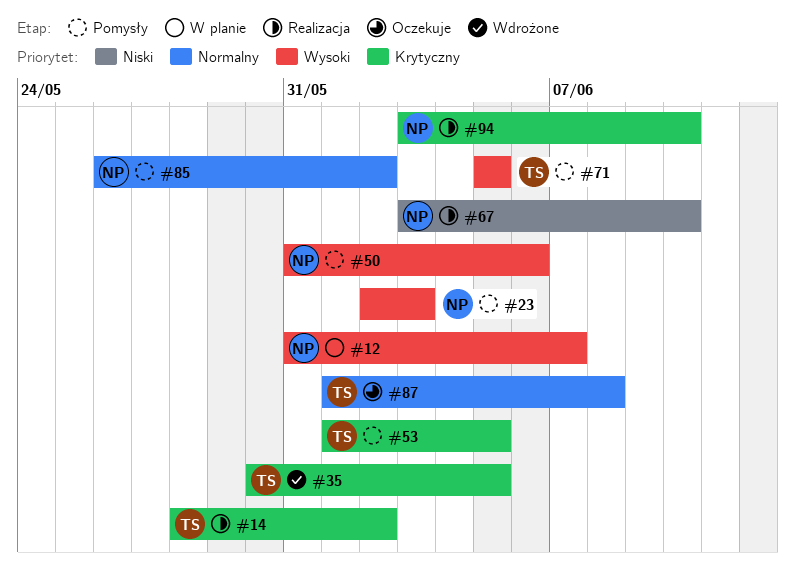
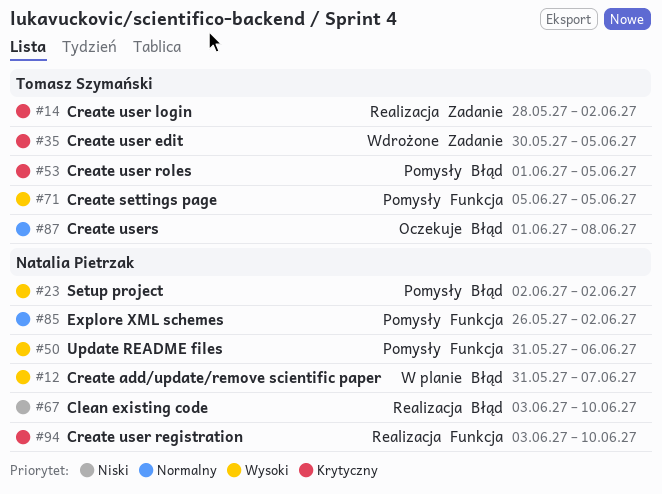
#23, due: Jun 3 -> Jun 2

